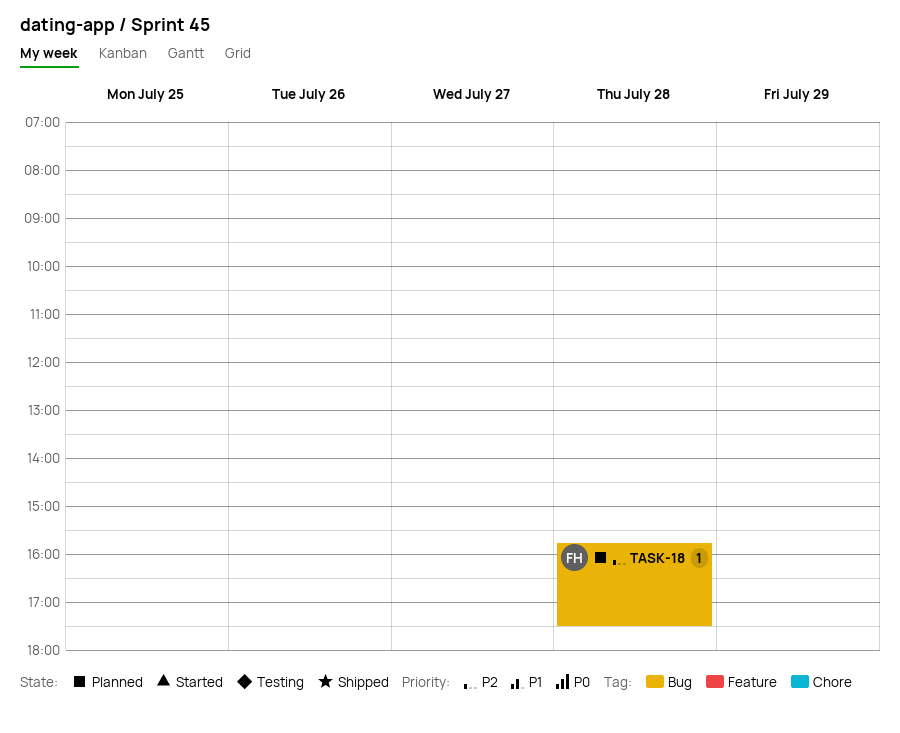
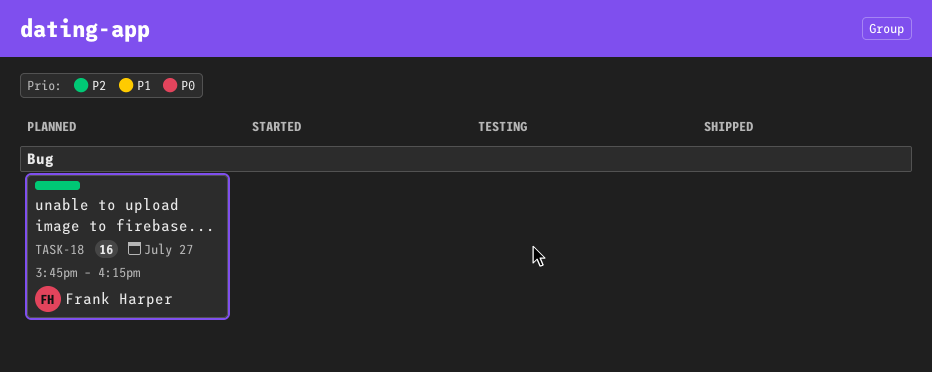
TASK-18, estimate: 1 -> 16
TASK-18, day: Jul 28 -> Jul 27
TASK-18, ends: 17:30 -> 16:15

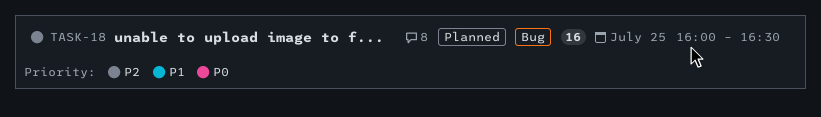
TASK-18, day: Jul 27 -> Jul 25
TASK-18, begins: 15:45 -> 16:00
TASK-18, ends: 16:15 -> 16:30

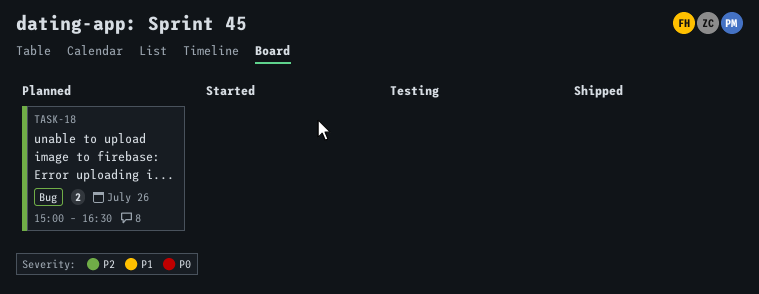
TASK-18, estimate: 16 -> 2
TASK-18, day: Jul 25 -> Jul 26
TASK-18, begins: 16:00 -> 15:00

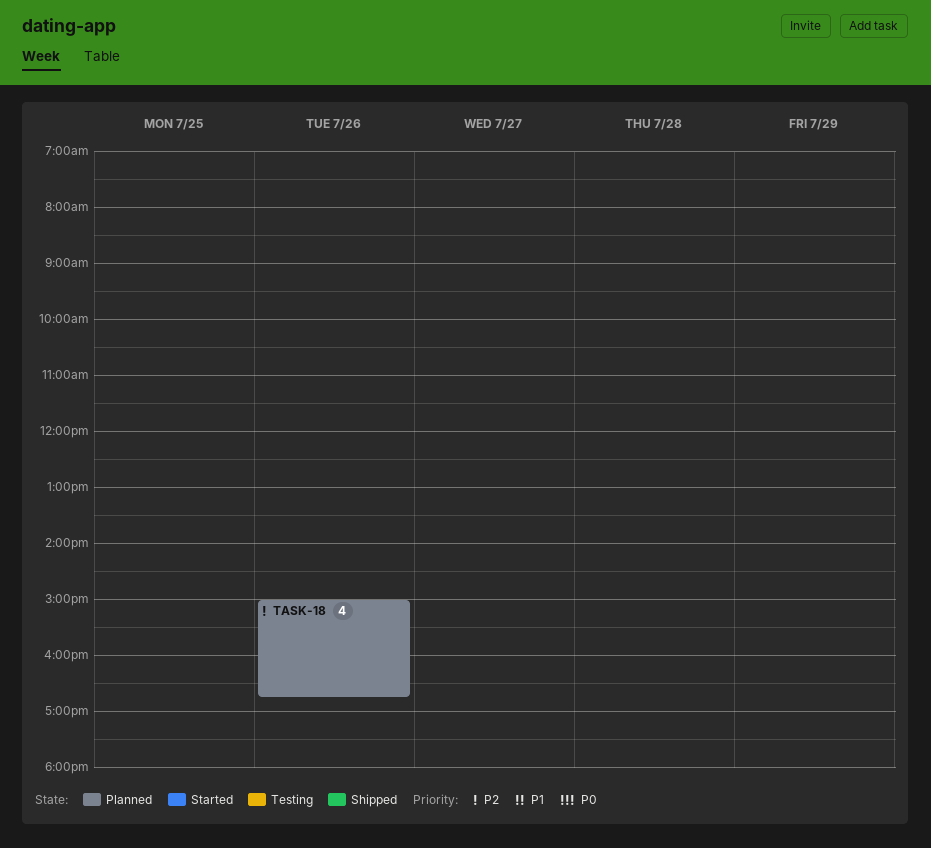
TASK-18, estimate: 2 -> 4
TASK-18, ends: 16:30 -> 16:45

